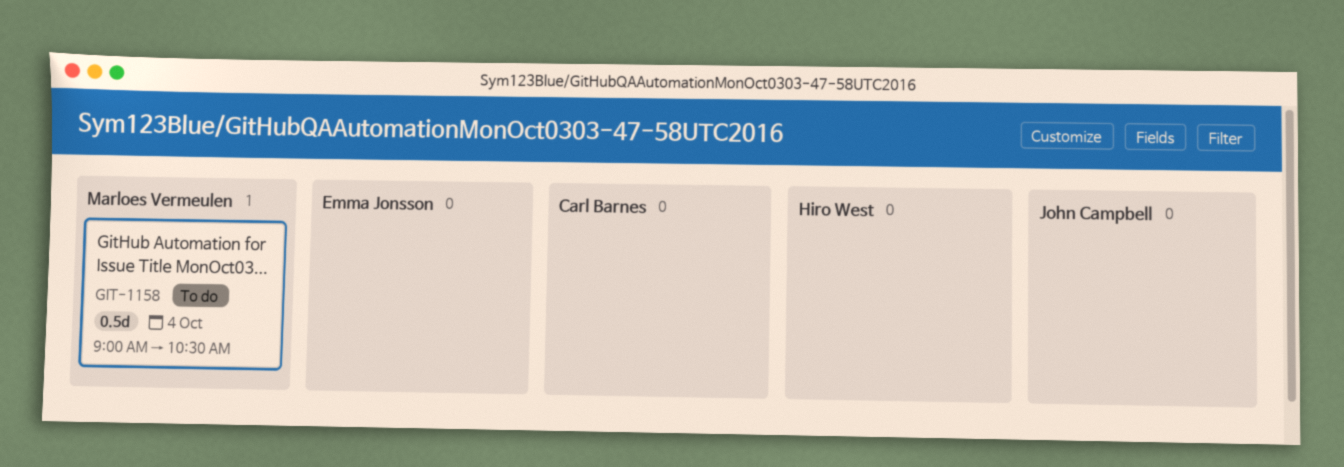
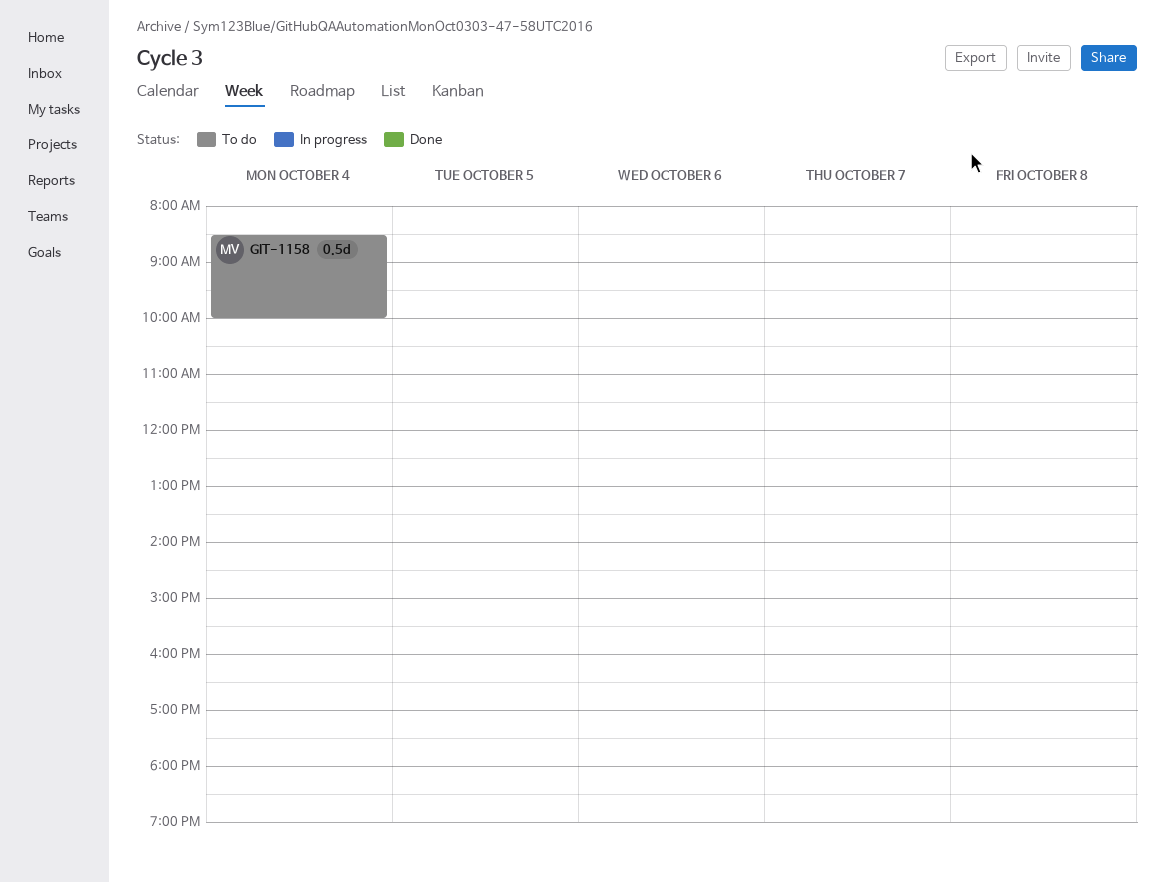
GIT-1158, begins: 09:00 -> 08:30
GIT-1158, ends: 10:30 -> 10:00

